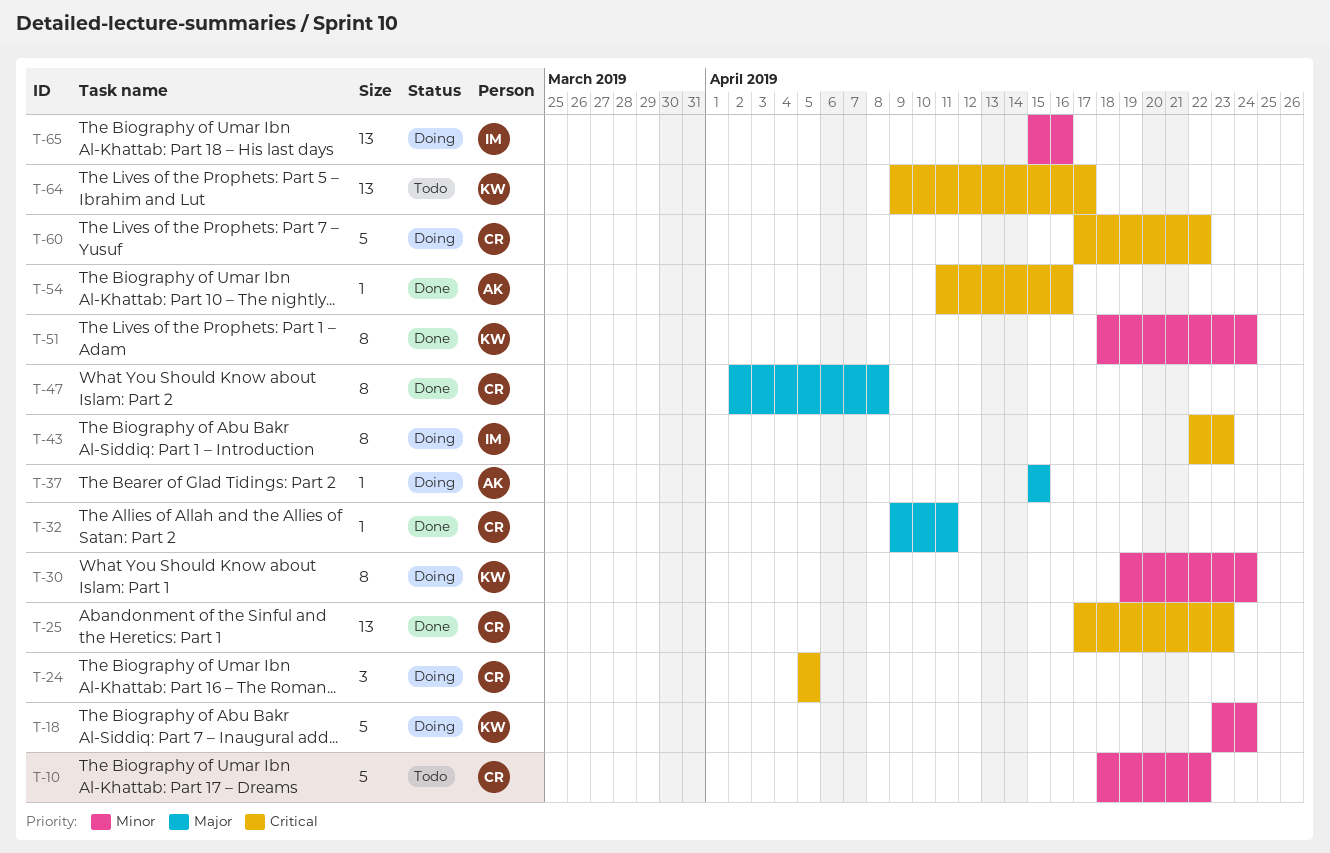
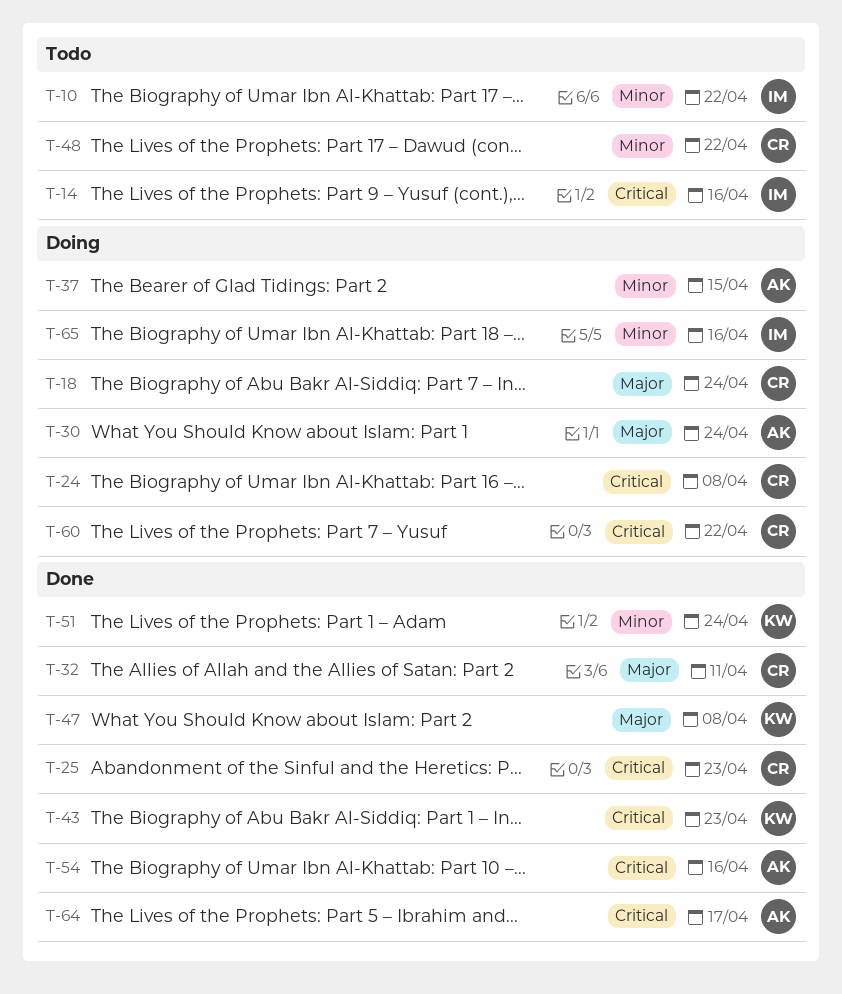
T-10, owner: CR -> IM
T-14: none -> present
T-18, owner: KW -> CR
T-18, priority: Minor -> Major
T-24, due: Apr 5 -> Apr 8
T-30, owner: KW -> AK
T-30, priority: Minor -> Major
T-37, priority: Major -> Minor
T-43, status: Doing -> Done
T-43, owner: IM -> KW
T-47, owner: CR -> KW
T-48: none -> present
T-64, status: Todo -> Done
T-64, owner: KW -> AK

